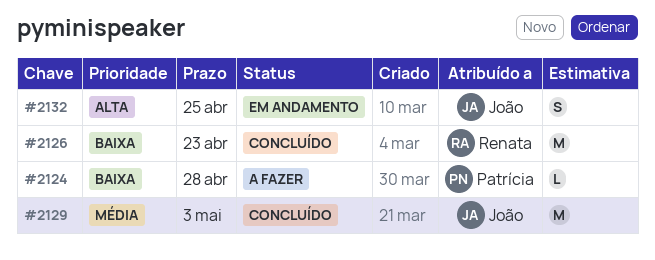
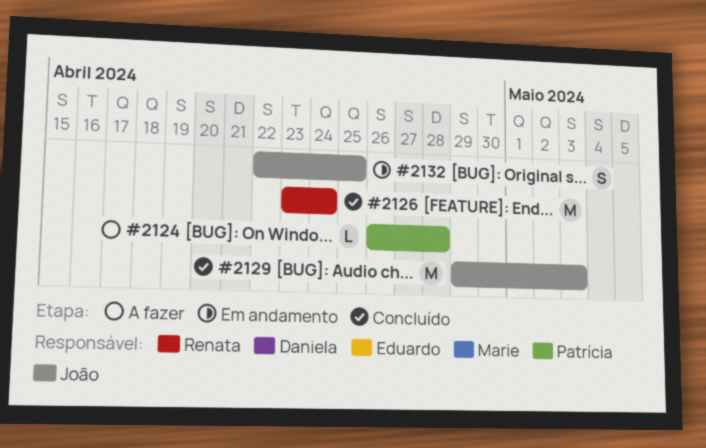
#2126, due: Apr 23 -> Apr 24

